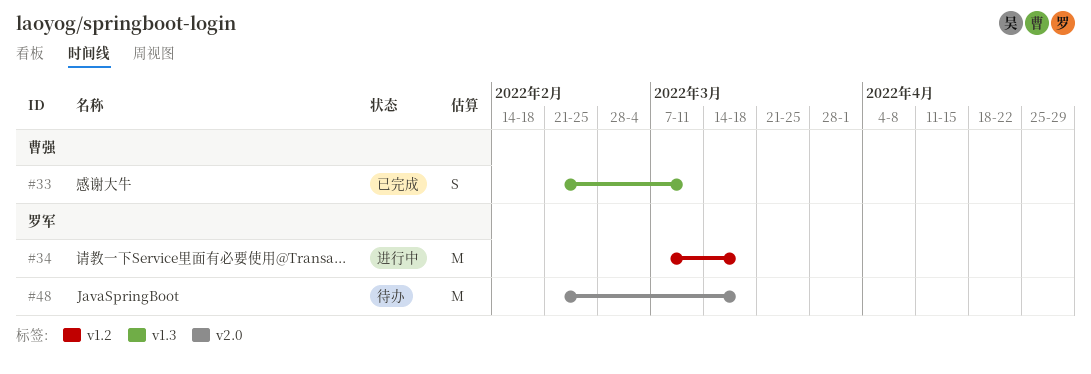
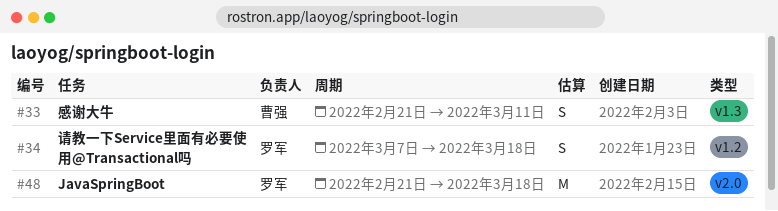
#34, estimate: M -> S

